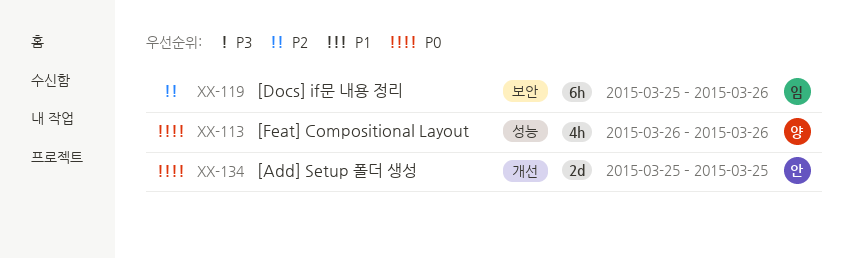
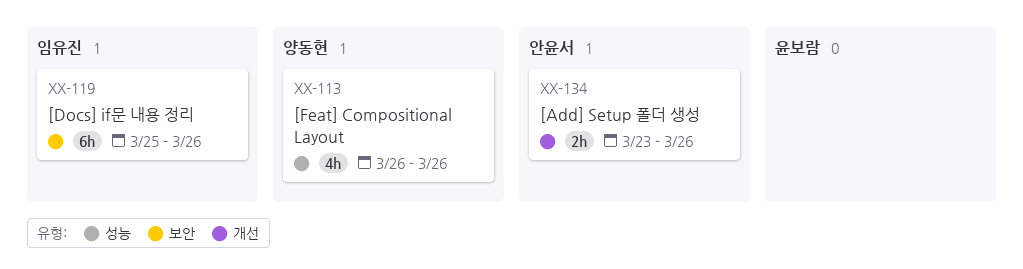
XX-134, estimate: 2d -> 2h
XX-134, start: Mar 25 -> Mar 23
XX-134, due: Mar 25 -> Mar 26

